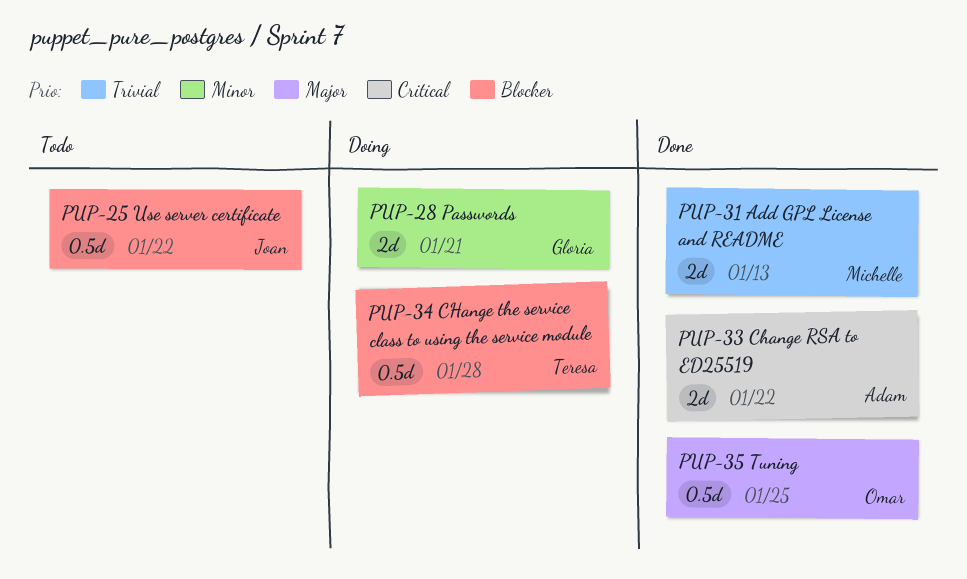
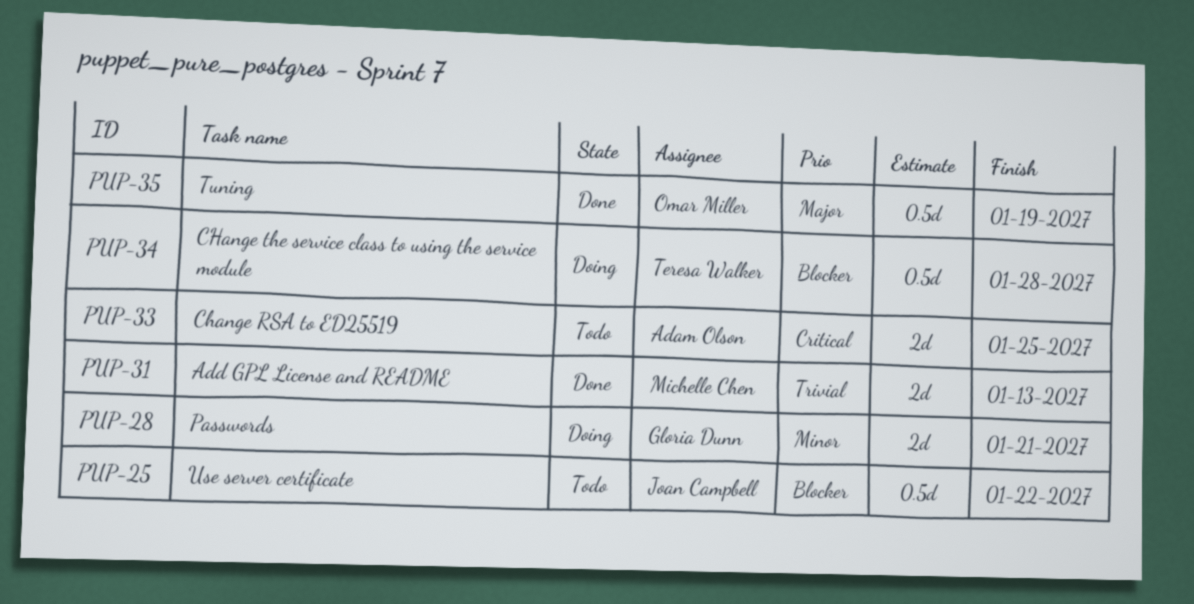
PUP-33, status: Done -> Todo
PUP-33, due: Jan 22 -> Jan 25
PUP-35, due: Jan 25 -> Jan 19

